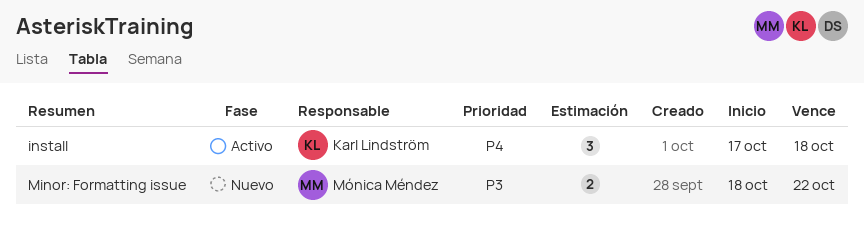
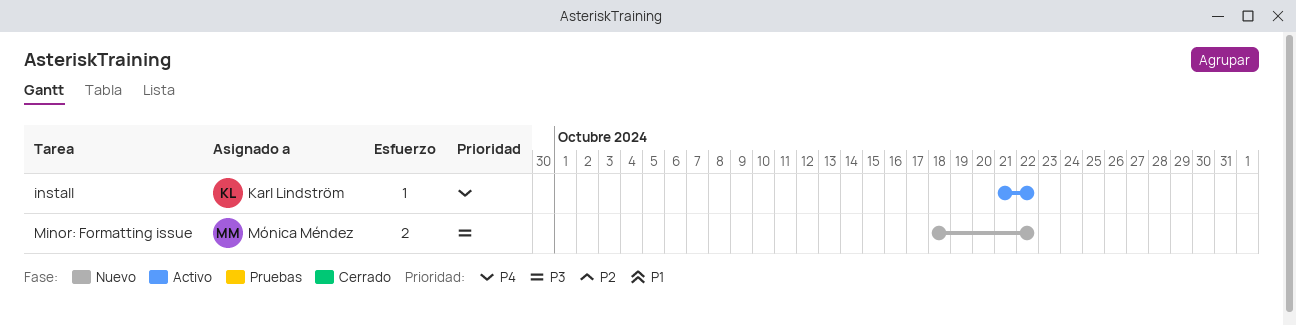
install, estimate: 3 -> 1
install, start: Oct 17 -> Oct 21
install, due: Oct 18 -> Oct 22

